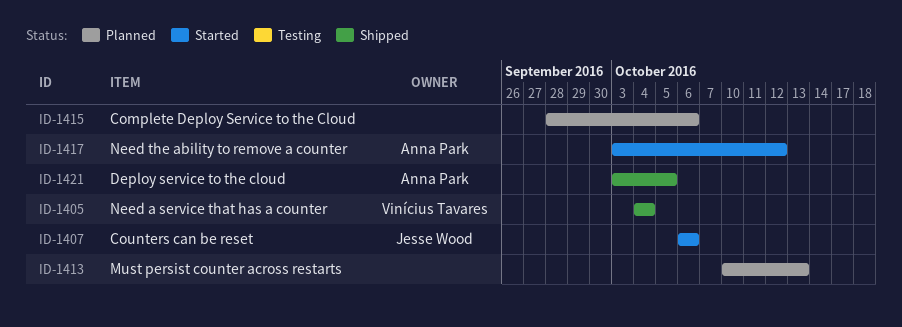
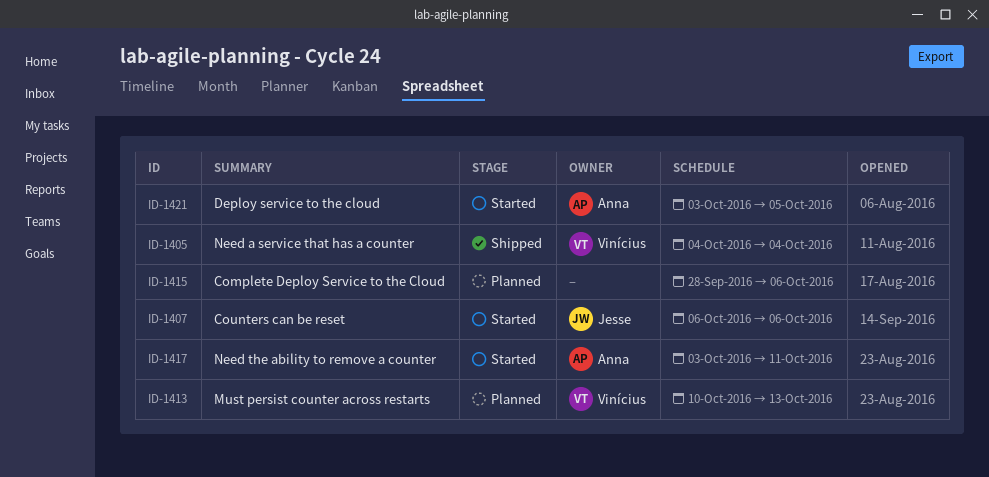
ID-1413, owner: none -> Vinícius Tavares
ID-1417, due: Oct 12 -> Oct 11
ID-1421, status: Shipped -> Started

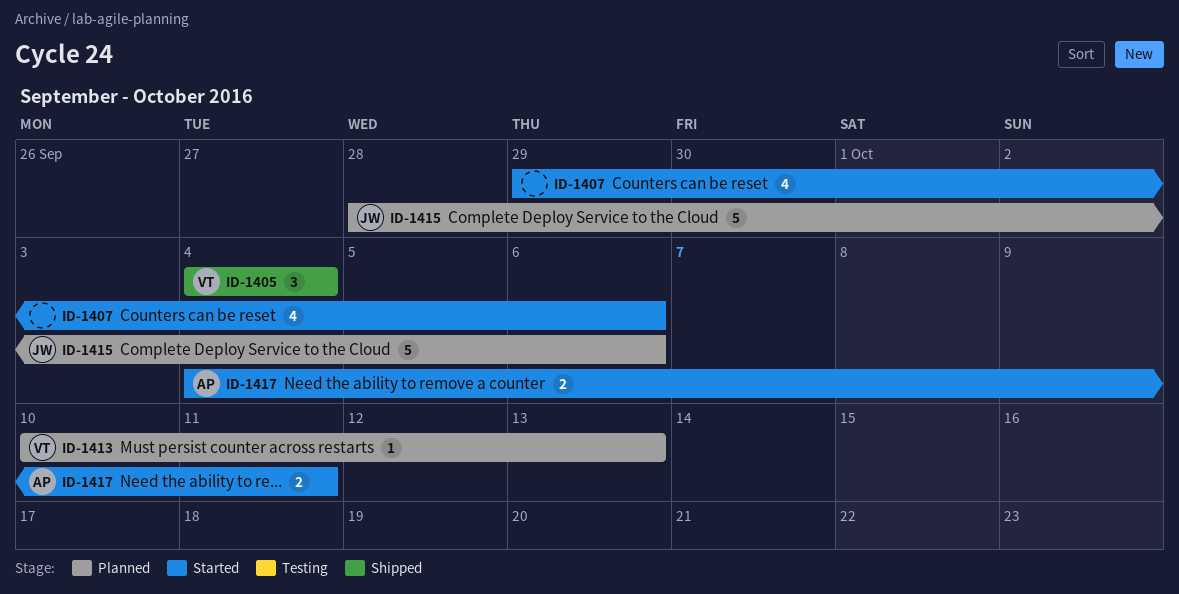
ID-1407, owner: Jesse -> none
ID-1407, start: Oct 6 -> Sep 29
ID-1415, owner: none -> Jesse
ID-1417, start: Oct 3 -> Oct 4
ID-1421: present -> none

